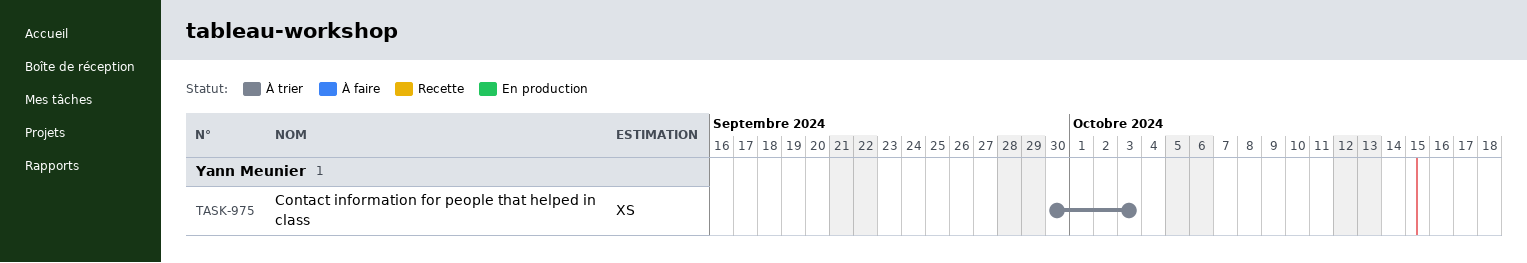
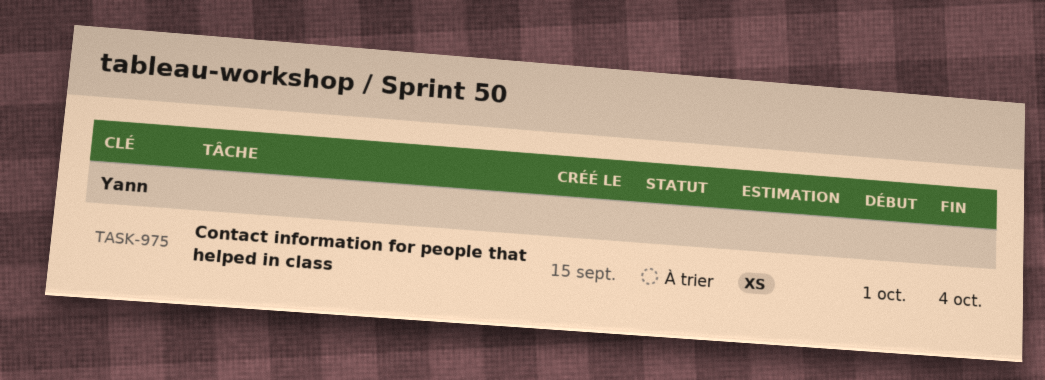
TASK-975, start: Sep 30 -> Oct 1
TASK-975, due: Oct 3 -> Oct 4

